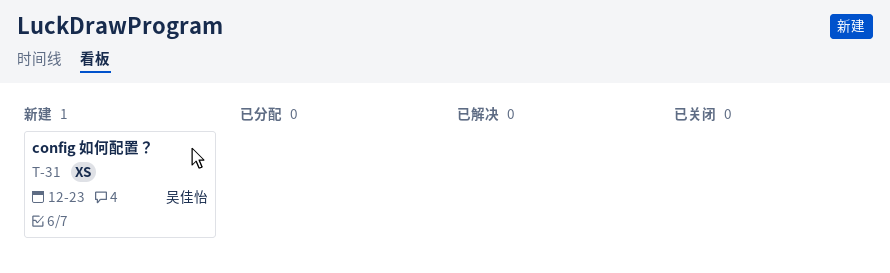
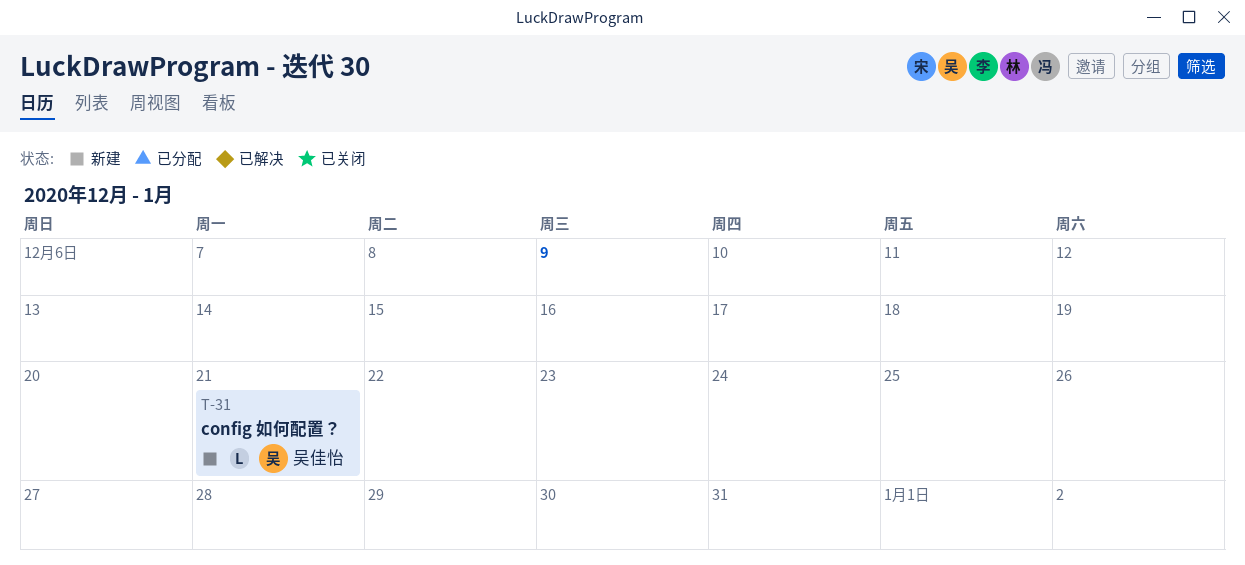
T-31, estimate: XS -> L
T-31, due: Dec 23 -> Dec 21

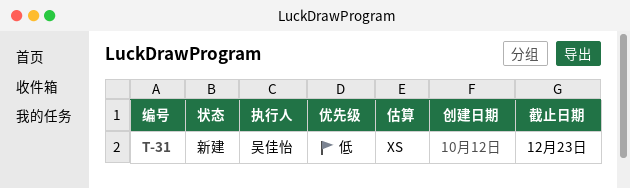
T-31, estimate: L -> XS
T-31, due: Dec 21 -> Dec 23

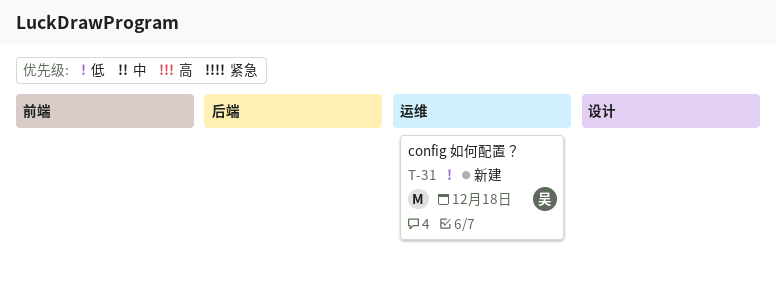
T-31, estimate: XS -> M
T-31, due: Dec 23 -> Dec 18

